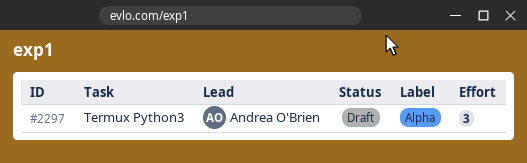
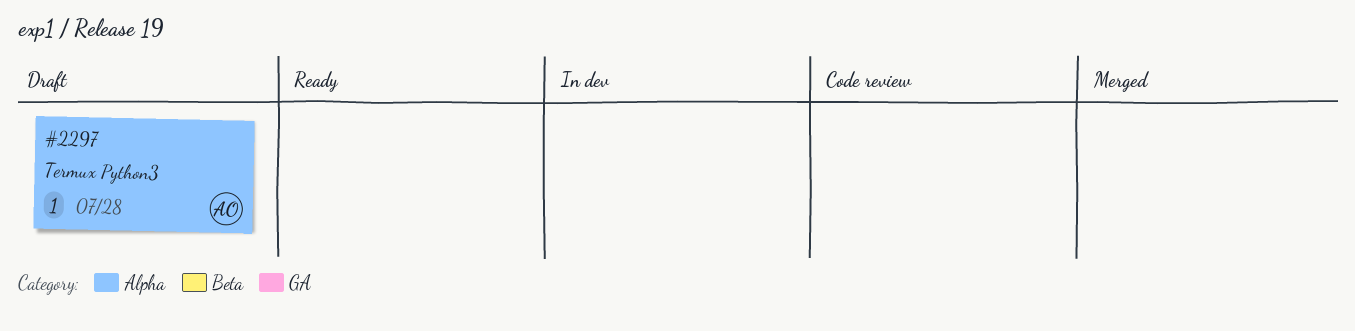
#2297, estimate: 3 -> 1

